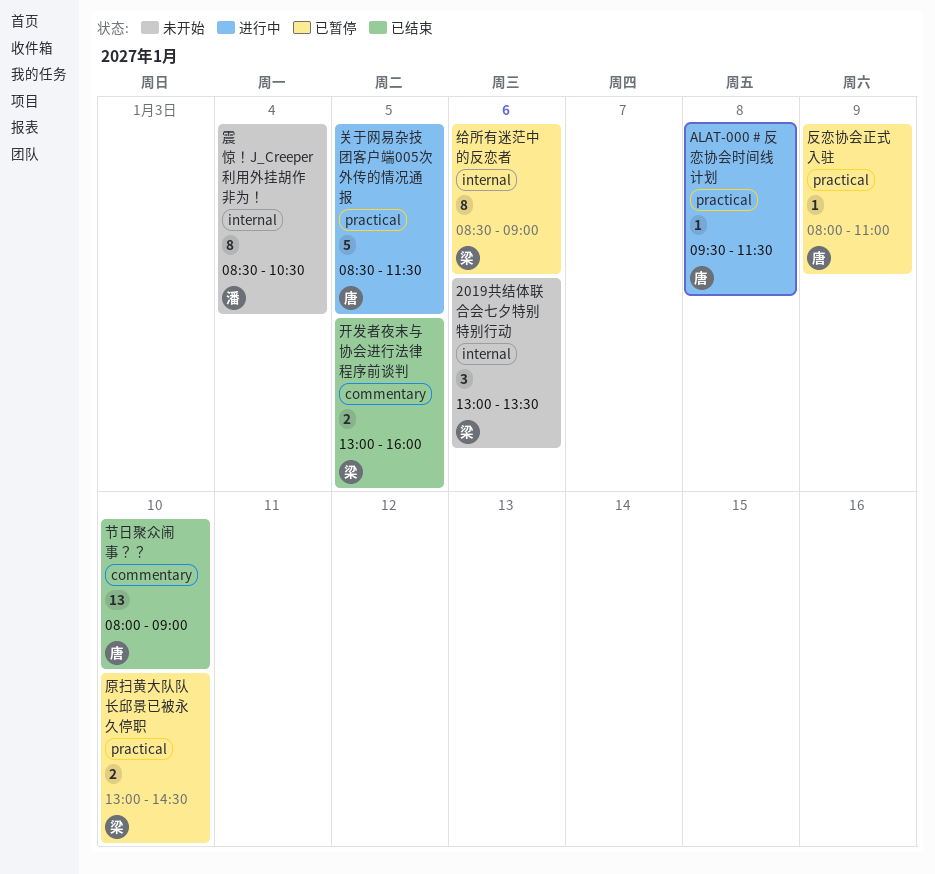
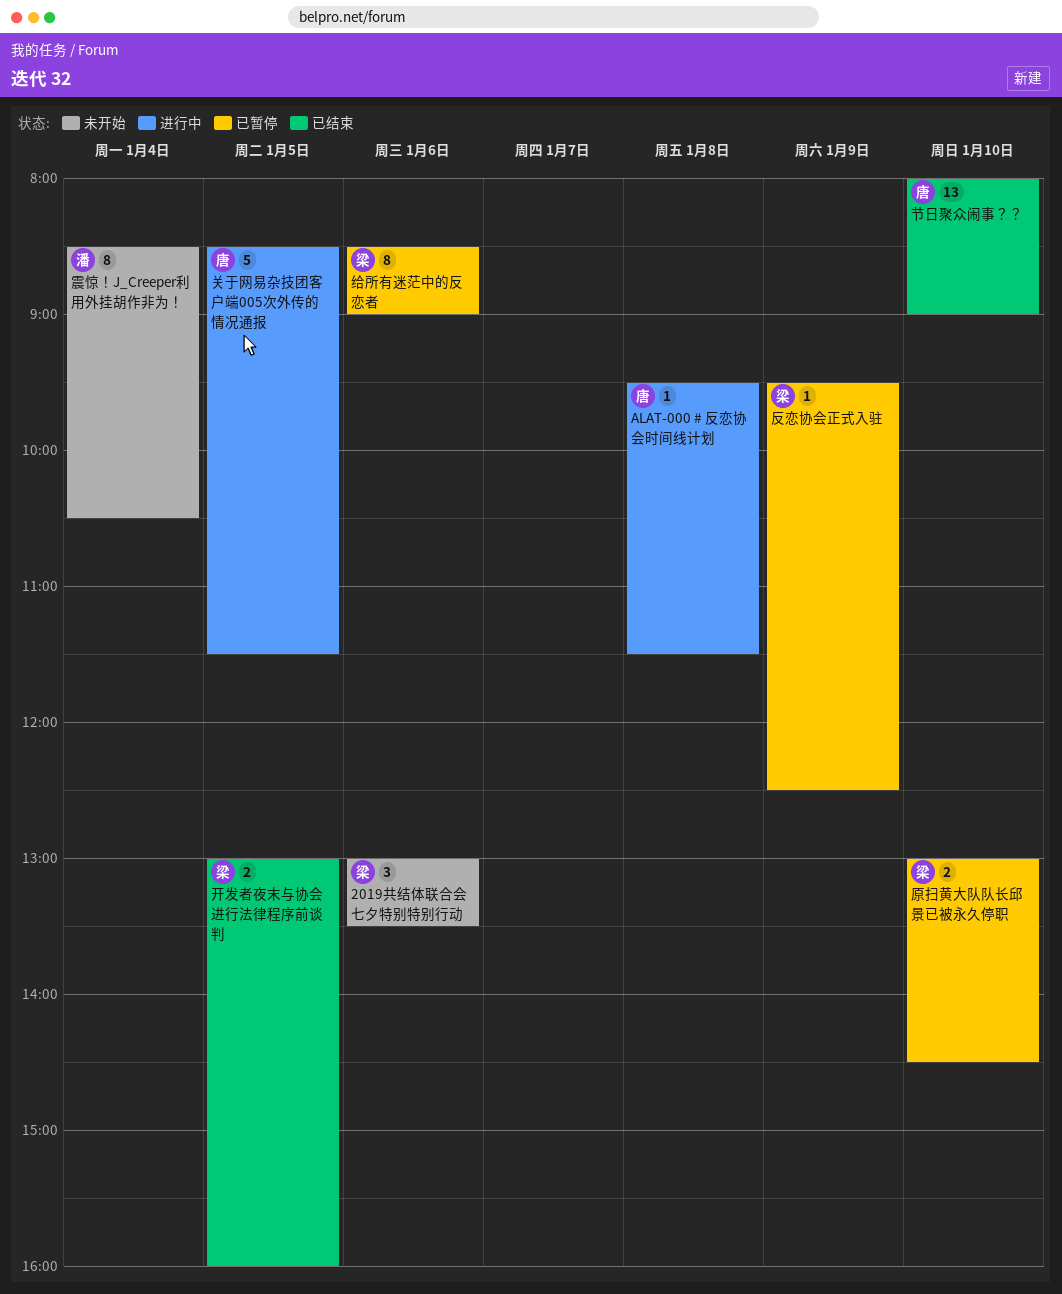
反恋协会正式入驻, owner: 唐 -> 梁
反恋协会正式入驻, begins: 08:00 -> 09:30
反恋协会正式入驻, ends: 11:00 -> 12:30

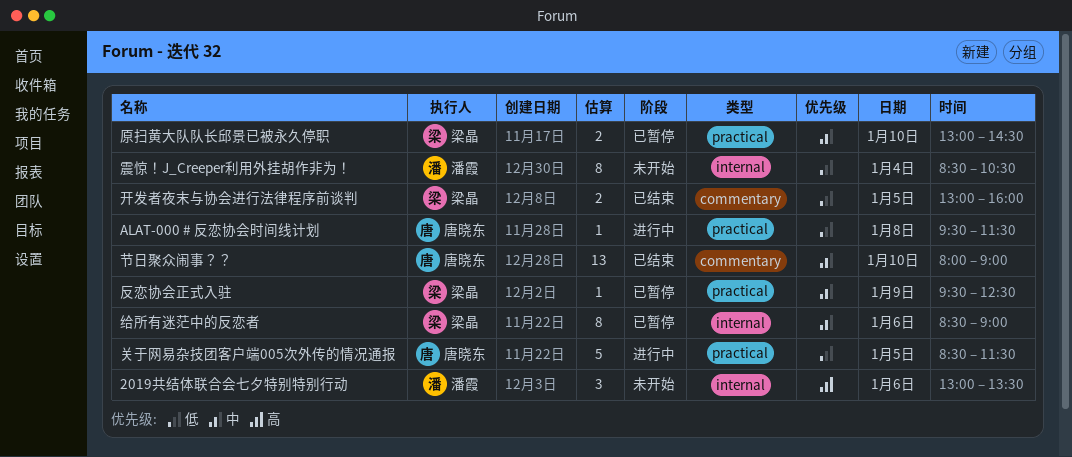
2019共结体联合会七夕特别特别行动, owner: 梁晶 -> 潘霞

